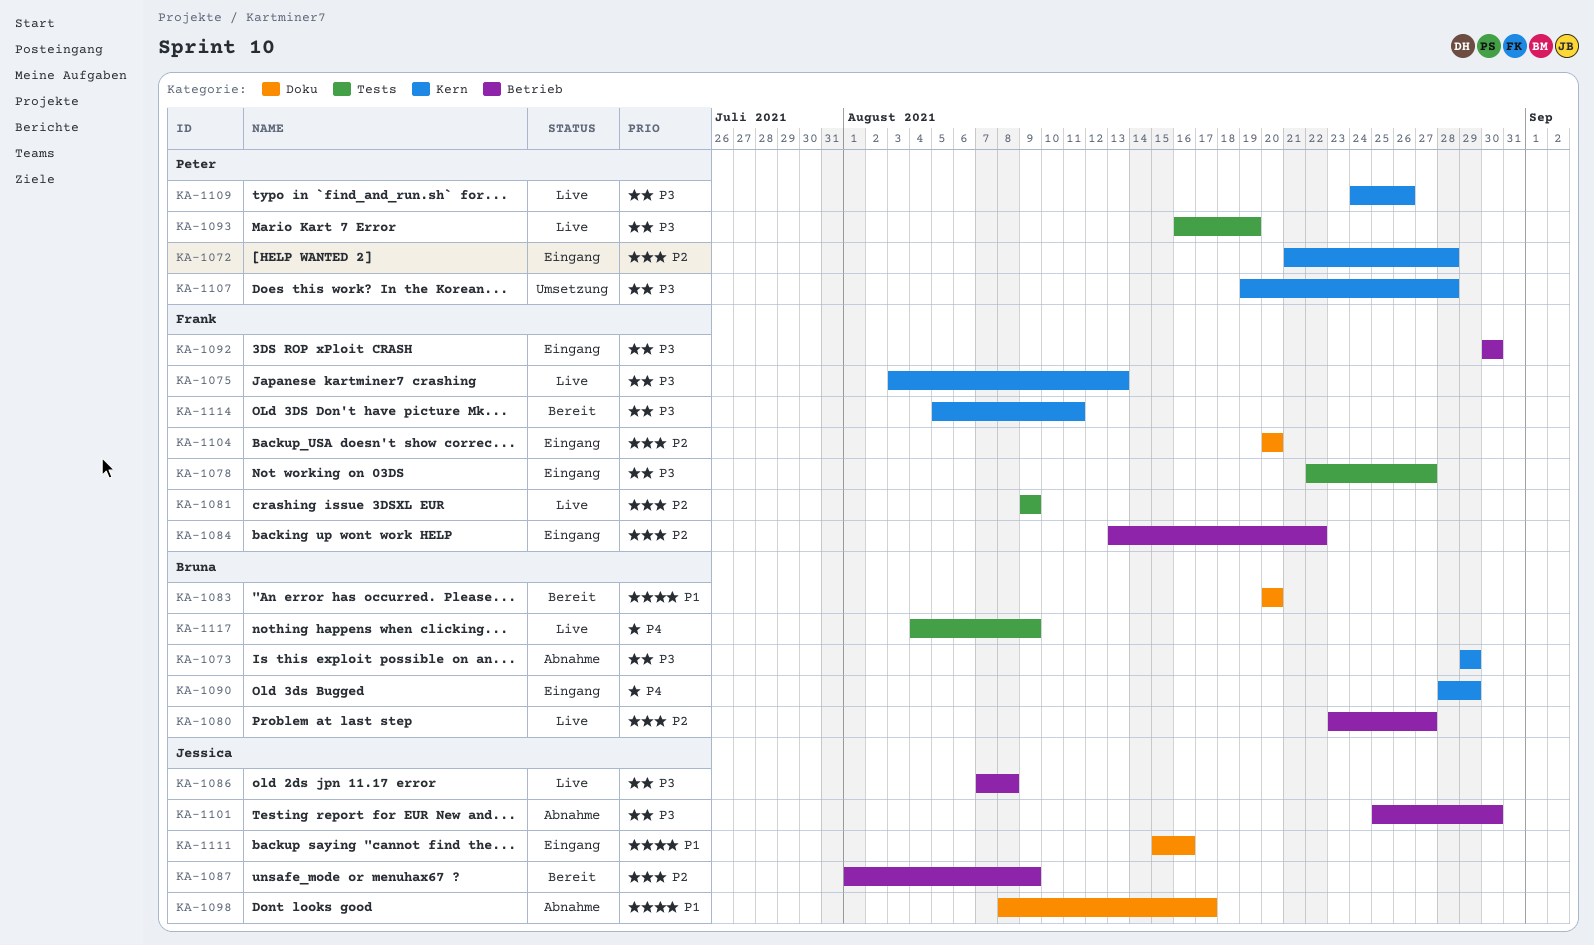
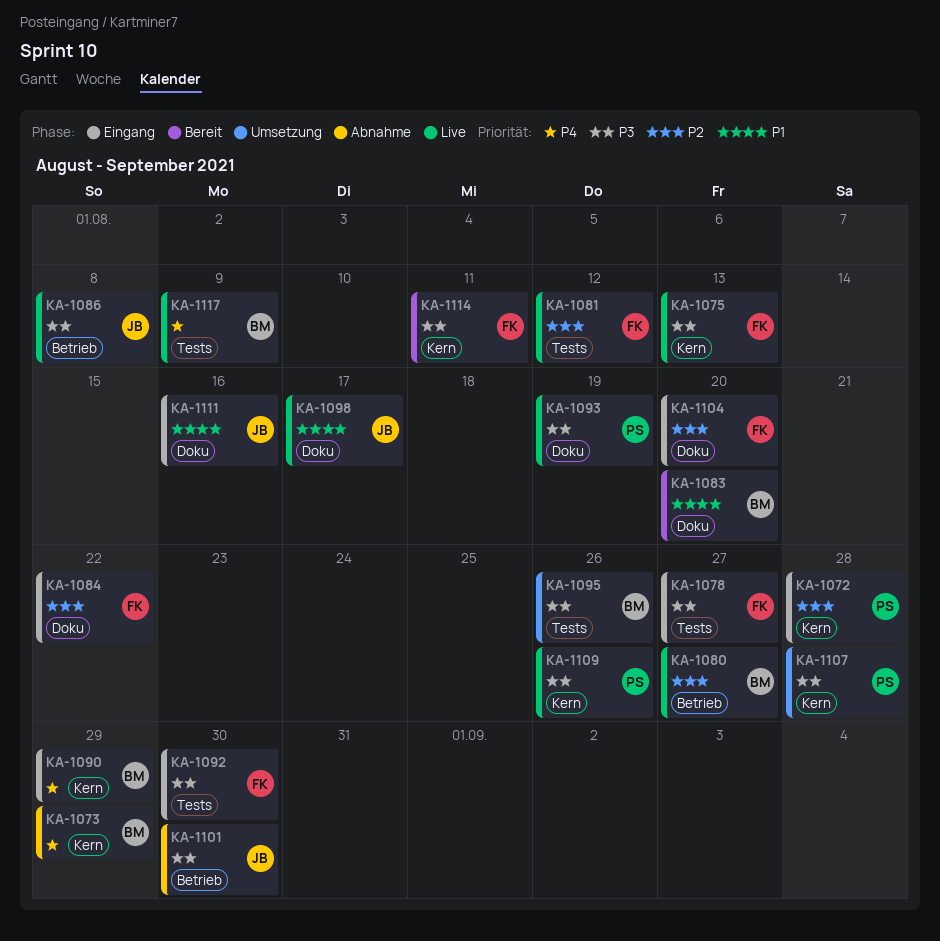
KA-1073, priority: P3 -> P4
KA-1081, due: Aug 9 -> Aug 12
KA-1084, label: Betrieb -> Doku
KA-1087: present -> none
KA-1092, label: Betrieb -> Tests
KA-1093, label: Tests -> Doku
KA-1095: none -> present
KA-1098, status: Abnahme -> Live

